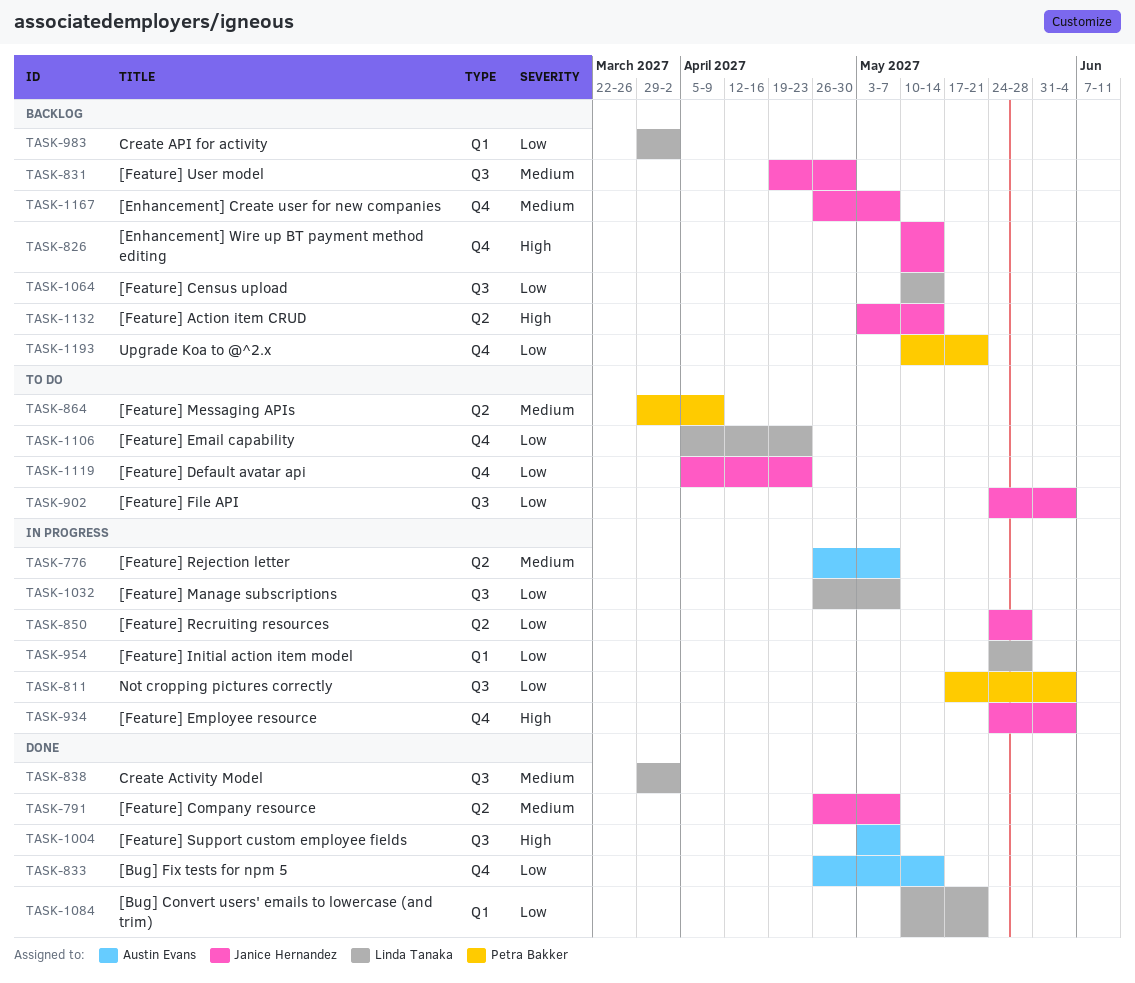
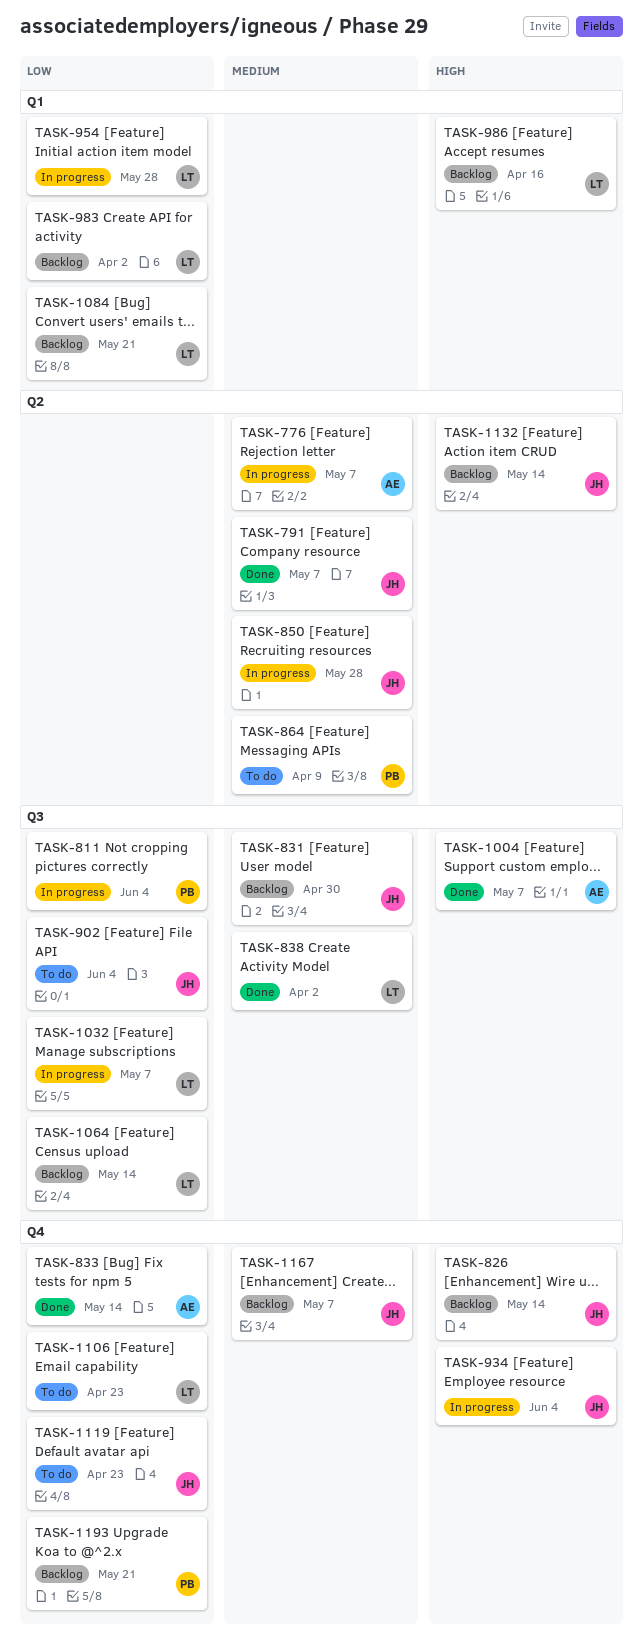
TASK-850, priority: Low -> Medium
TASK-986: none -> present
TASK-1084, status: Done -> Backlog

